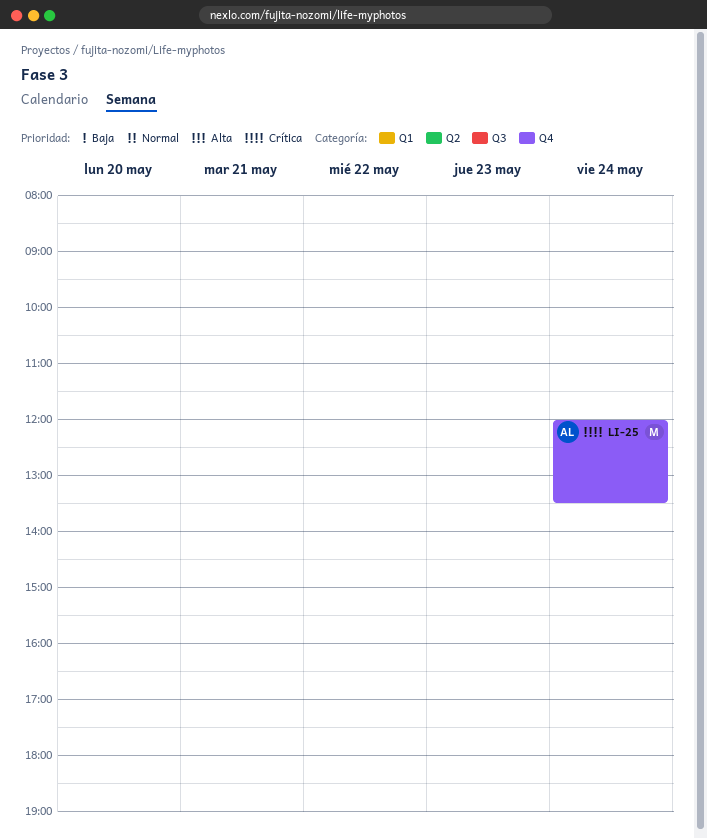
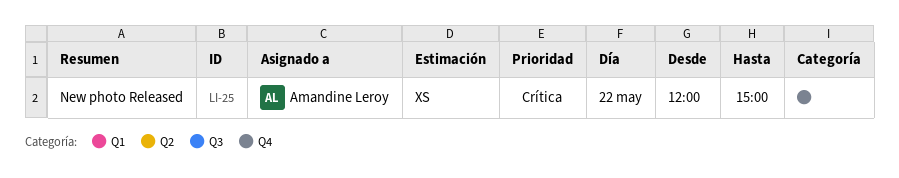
LI-25, estimate: M -> XS
LI-25, day: May 24 -> May 22
LI-25, ends: 13:30 -> 15:00

